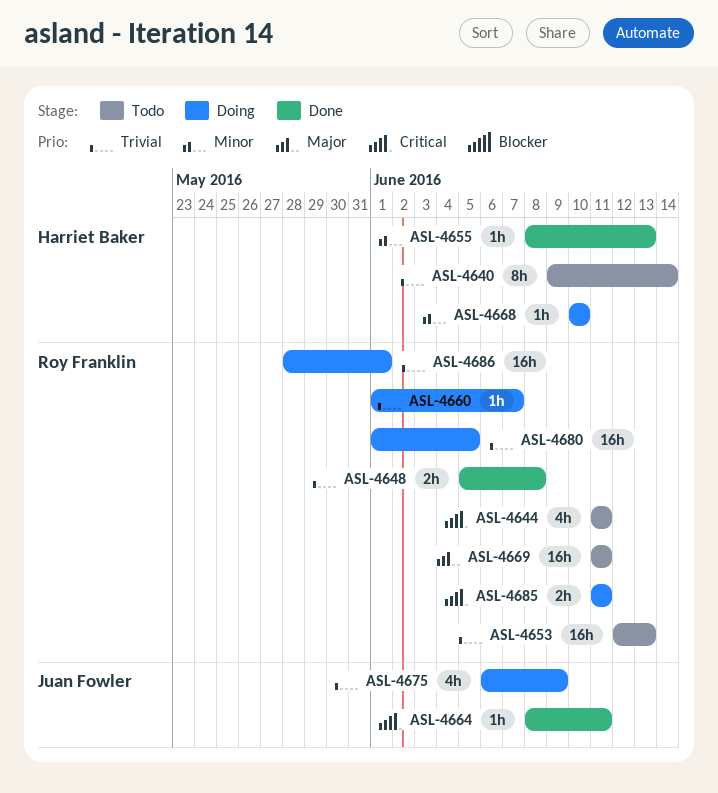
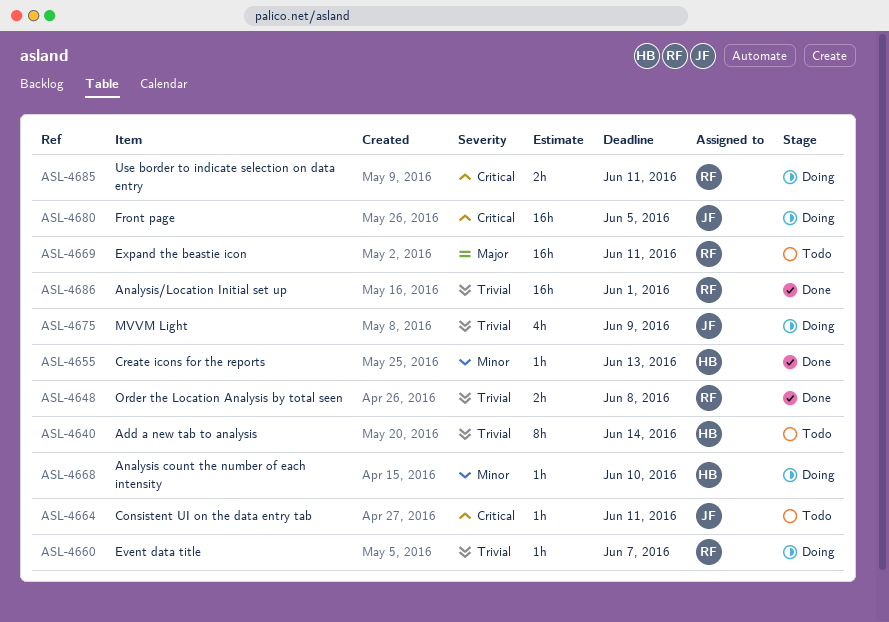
ASL-4644: present -> none
ASL-4653: present -> none
ASL-4664, status: Done -> Todo
ASL-4680, owner: Roy Franklin -> Juan Fowler
ASL-4680, priority: Trivial -> Critical
ASL-4686, status: Doing -> Done

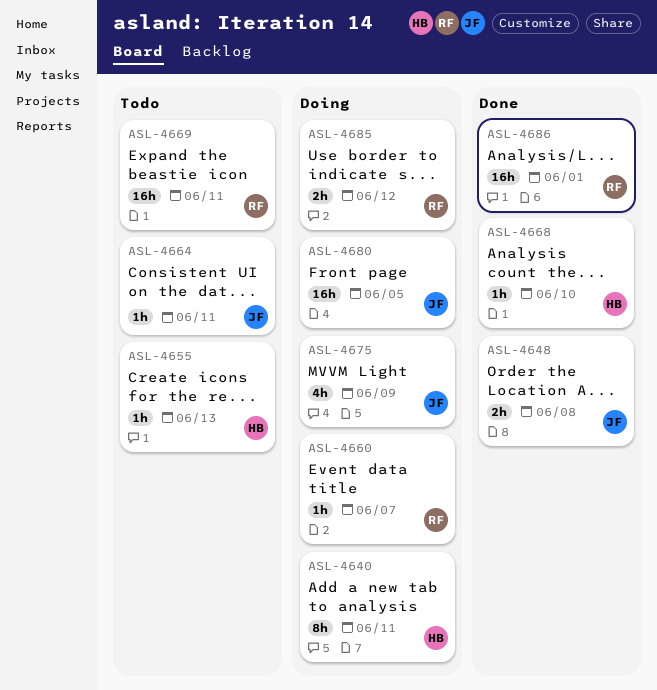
ASL-4640, status: Todo -> Doing
ASL-4640, due: Jun 14 -> Jun 11
ASL-4648, owner: RF -> JF
ASL-4655, status: Done -> Todo
ASL-4668, status: Doing -> Done
ASL-4685, due: Jun 11 -> Jun 12

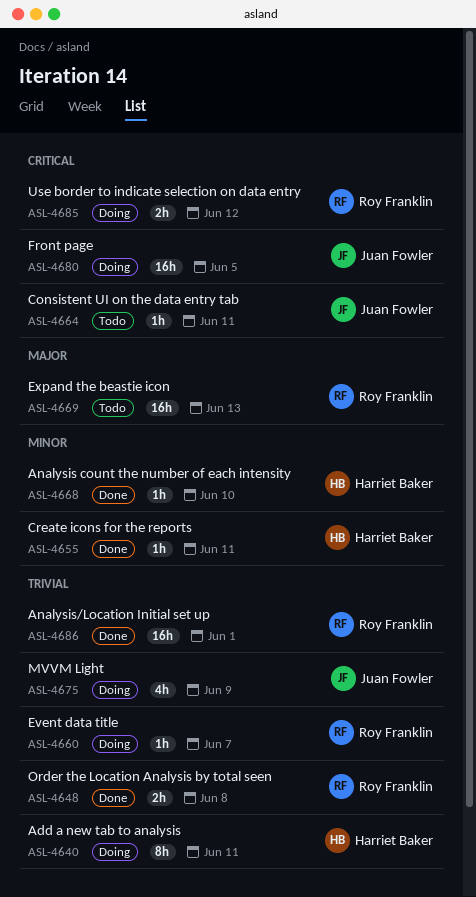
ASL-4648, owner: Juan Fowler -> Roy Franklin
ASL-4655, status: Todo -> Done
ASL-4655, due: Jun 13 -> Jun 11
ASL-4669, due: Jun 11 -> Jun 13

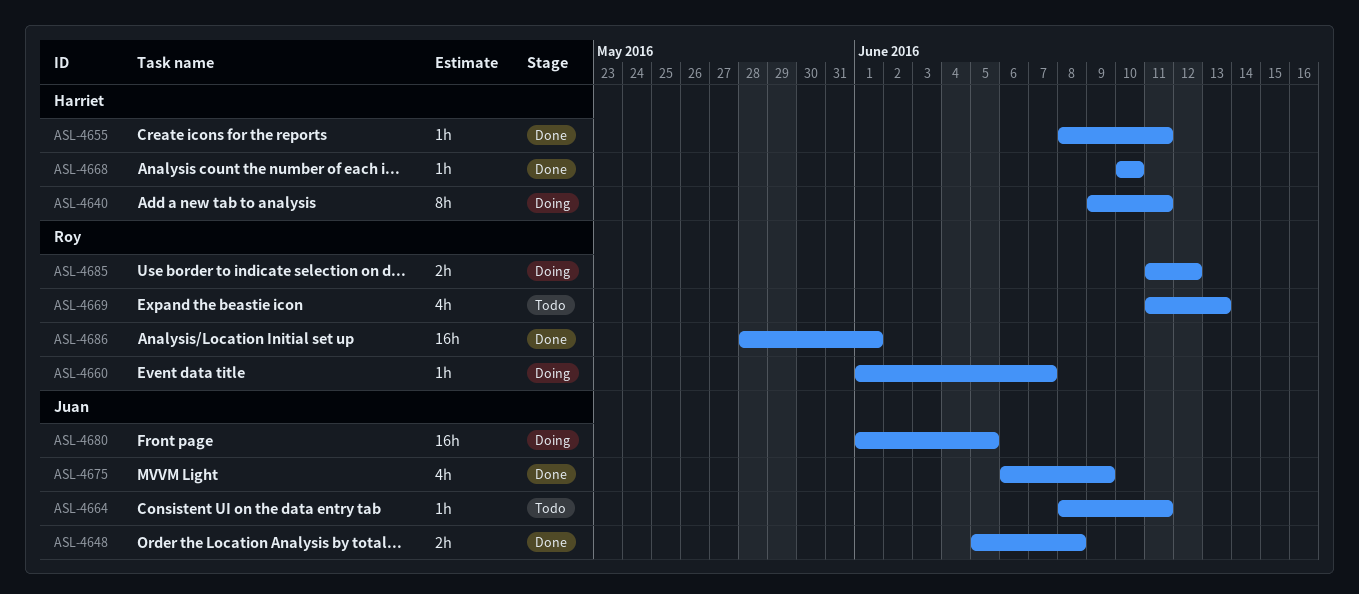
ASL-4648, owner: Roy Franklin -> Juan Fowler
ASL-4669, estimate: 16h -> 4h
ASL-4675, status: Doing -> Done

